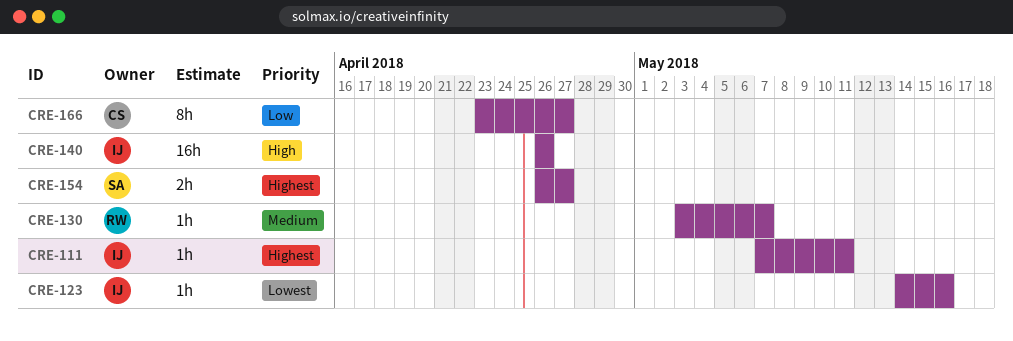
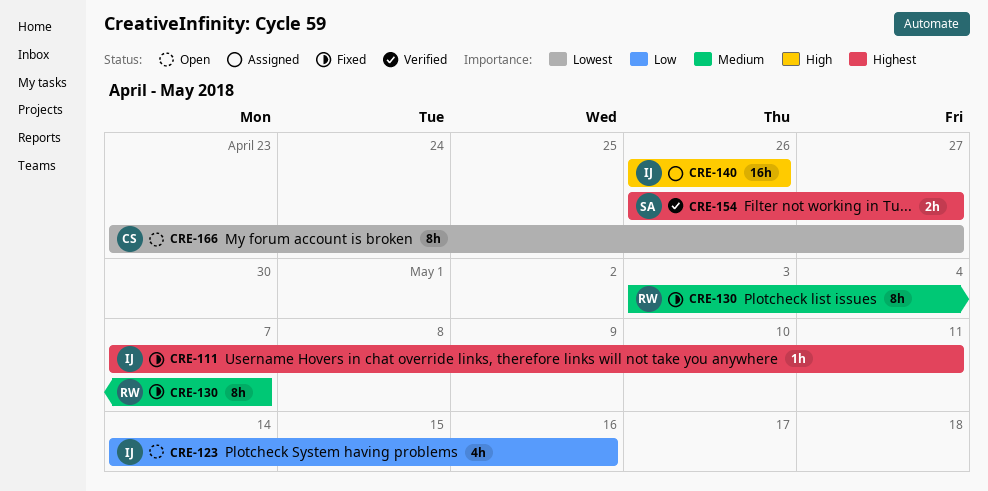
CRE-123, priority: Lowest -> Low
CRE-123, estimate: 1h -> 4h
CRE-130, estimate: 1h -> 8h
CRE-166, priority: Low -> Lowest

